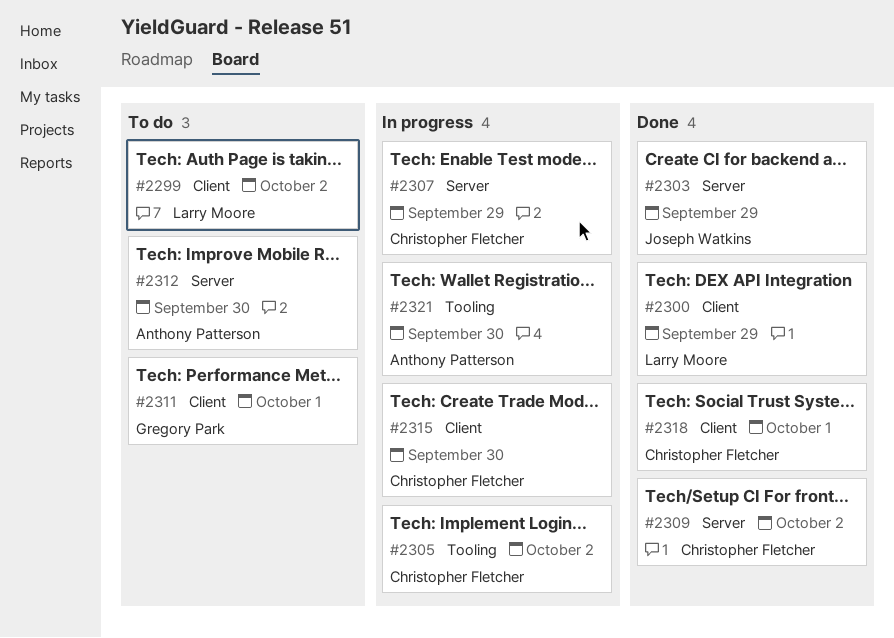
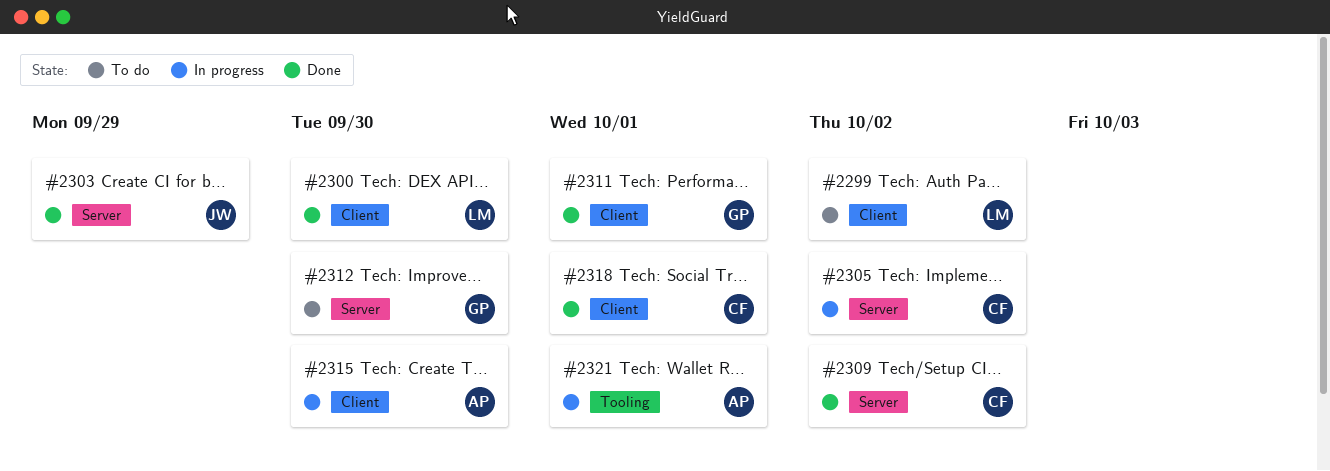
#2300, due: Sep 29 -> Sep 30
#2305, label: Tooling -> Server
#2307: present -> none
#2311, status: To do -> Done
#2312, owner: Anthony Patterson -> Gregory Park
#2315, owner: Christopher Fletcher -> Anthony Patterson
#2321, due: Sep 30 -> Oct 1

